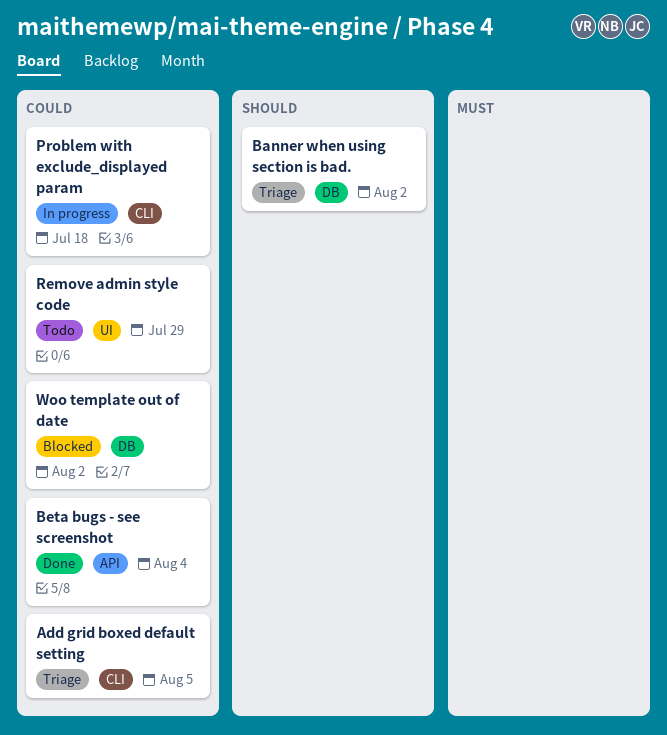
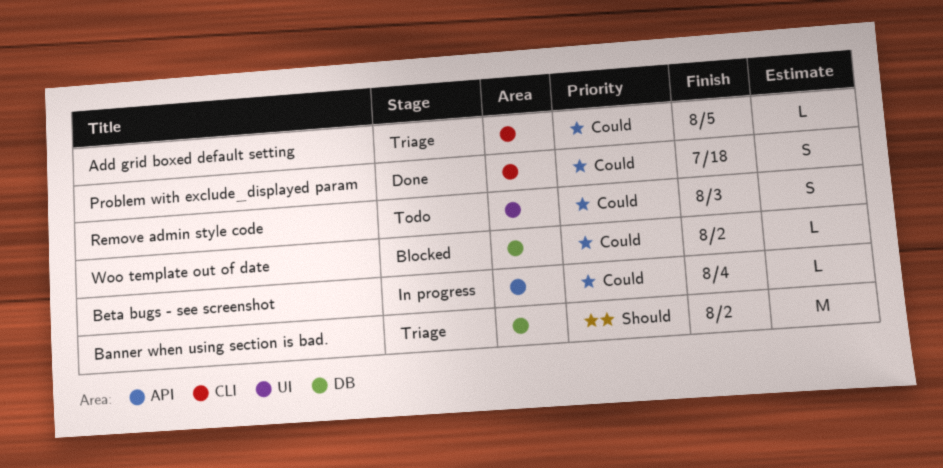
Beta bugs - see screenshot, status: Done -> In progress
Problem with exclude_displayed param, status: In progress -> Done
Remove admin style code, due: Jul 29 -> Aug 3

